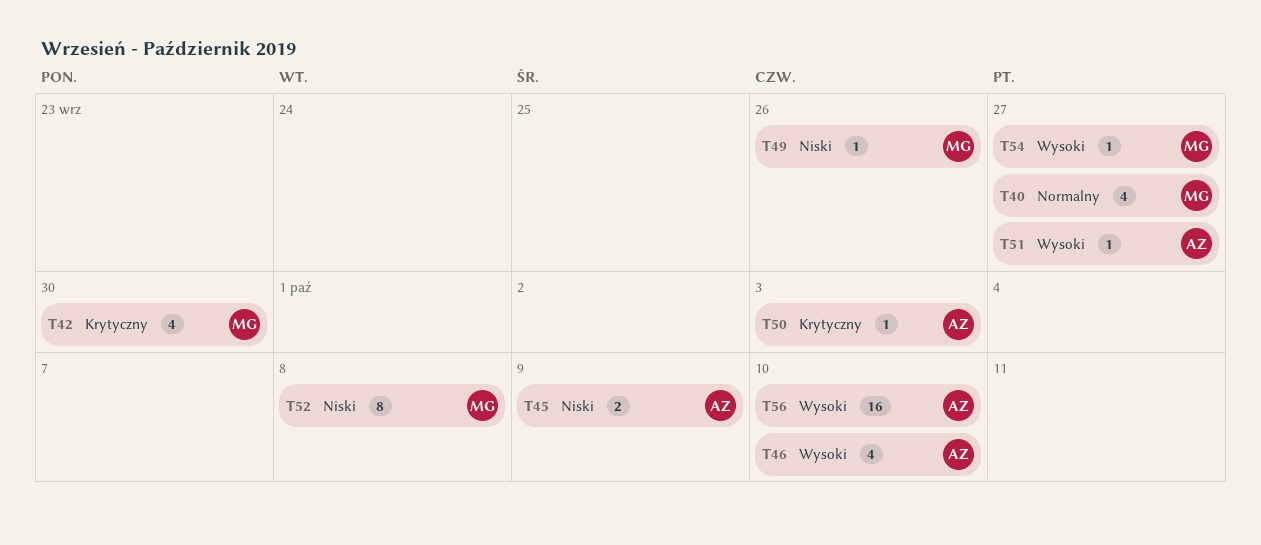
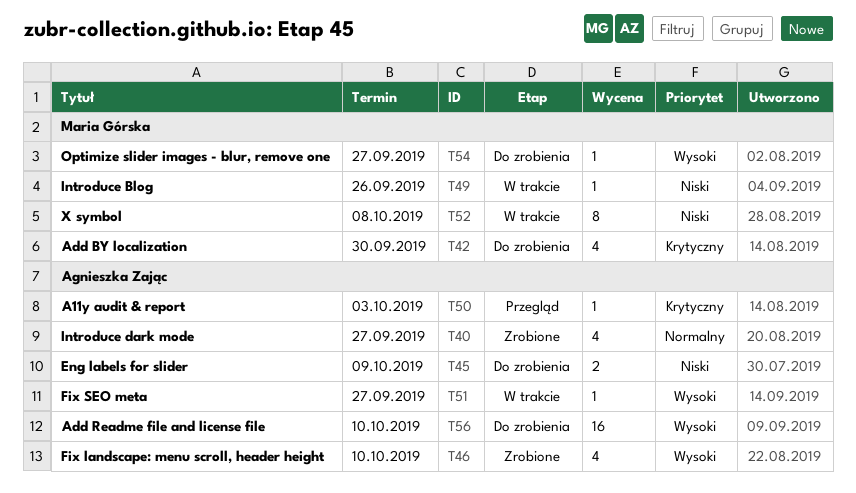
T40, owner: Maria Górska -> Agnieszka Zając

